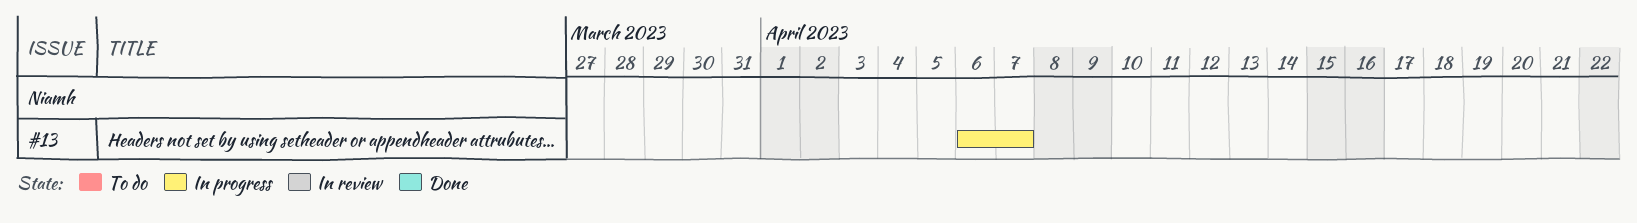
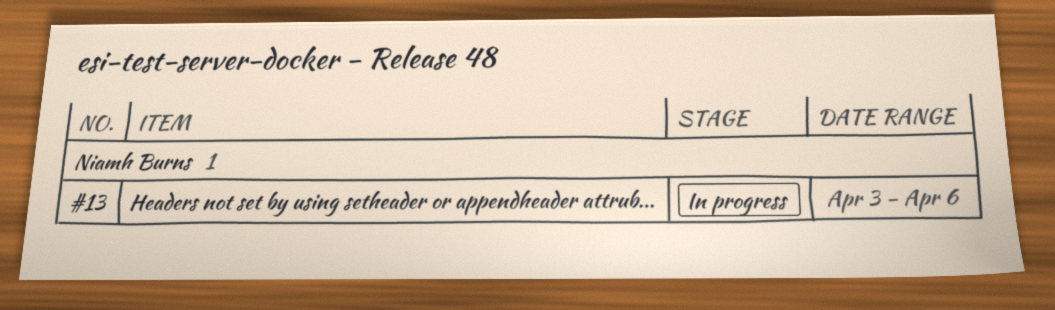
#13, start: Apr 6 -> Apr 3
#13, due: Apr 7 -> Apr 6

